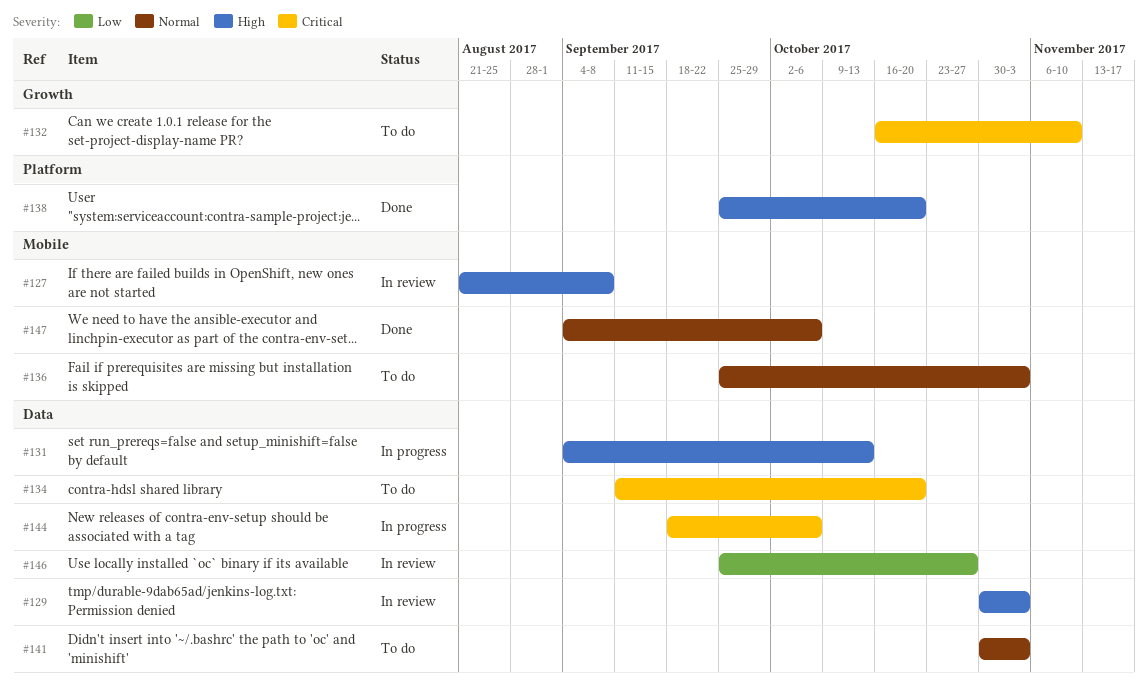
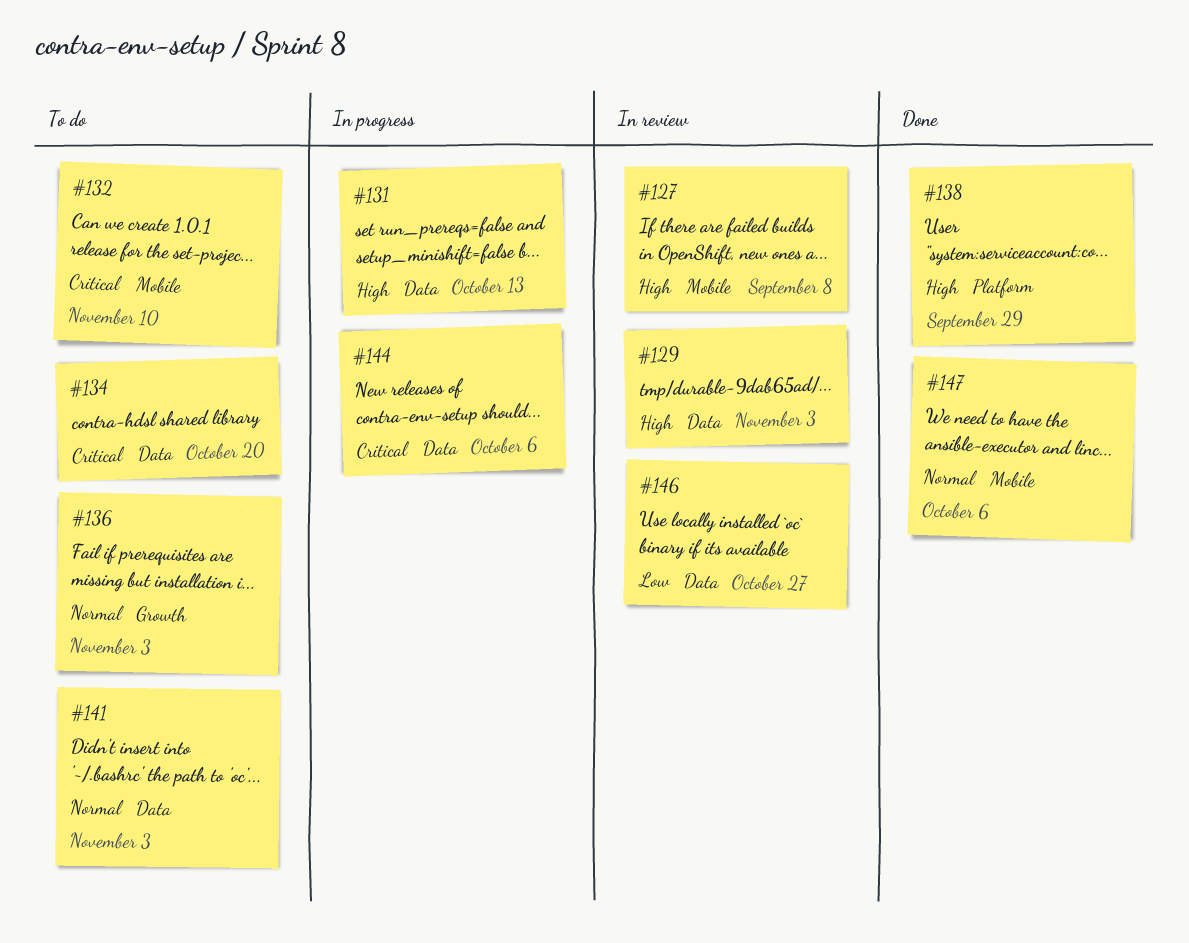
#132, label: Growth -> Mobile
#136, label: Mobile -> Growth
#138, due: Oct 20 -> Sep 29

